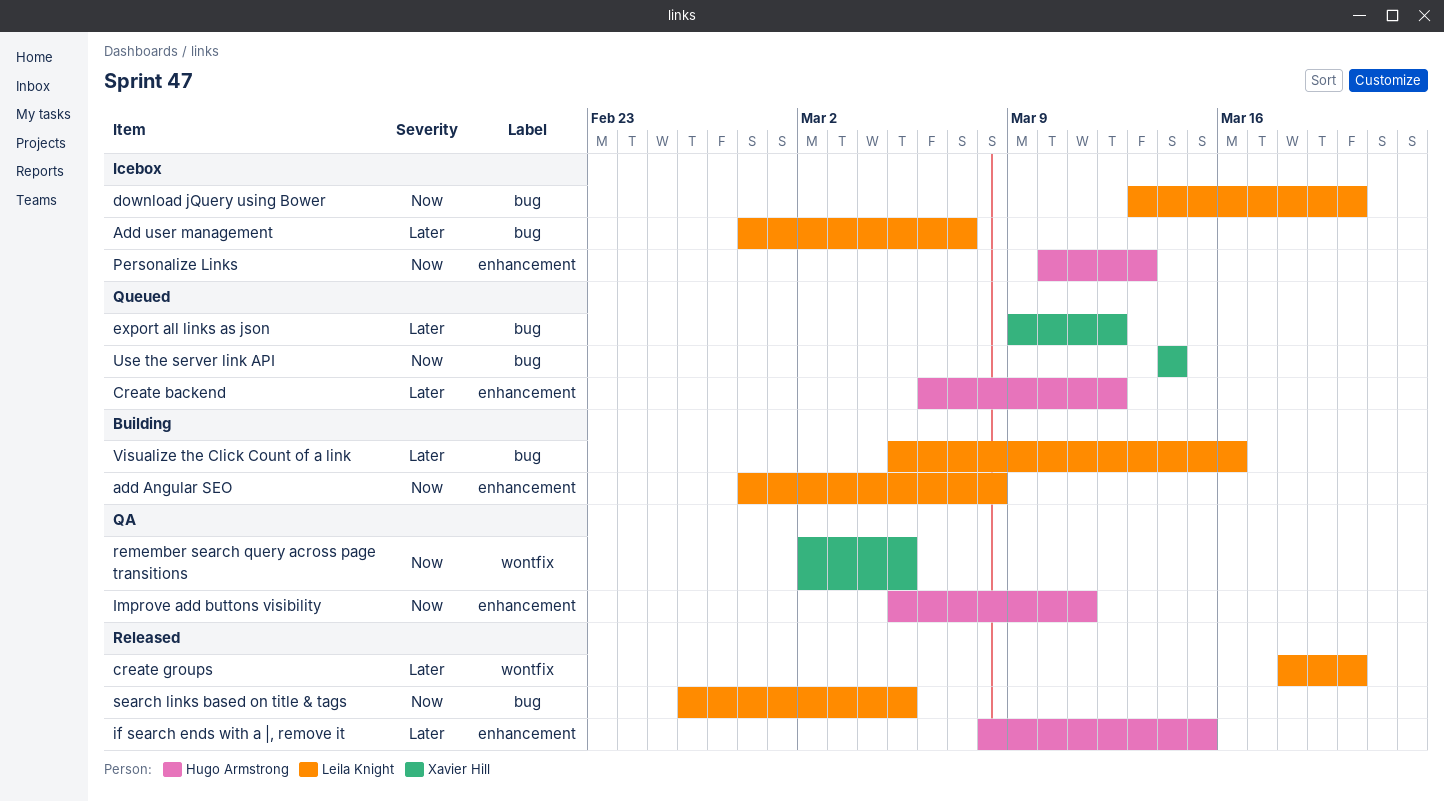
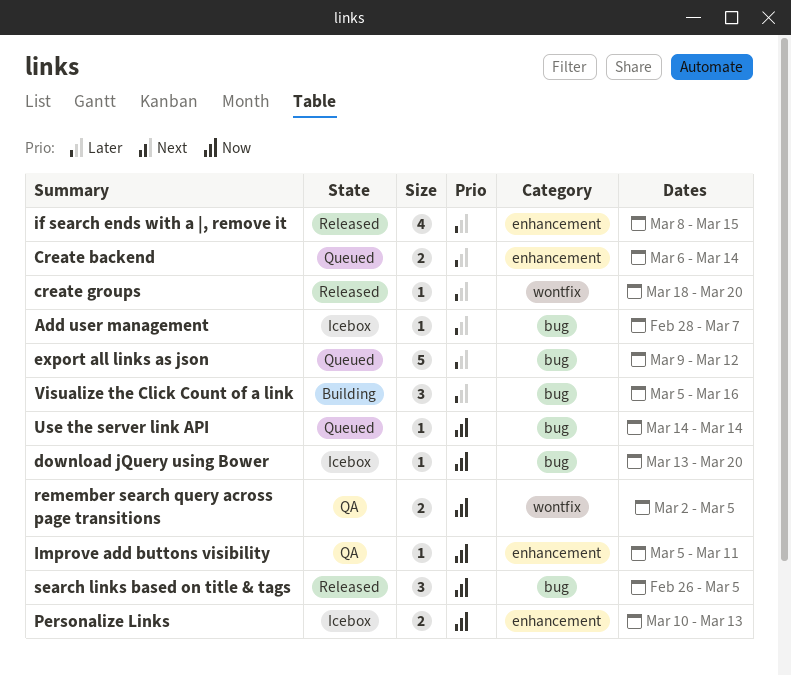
add Angular SEO: present -> none
Create backend, due: Mar 12 -> Mar 14

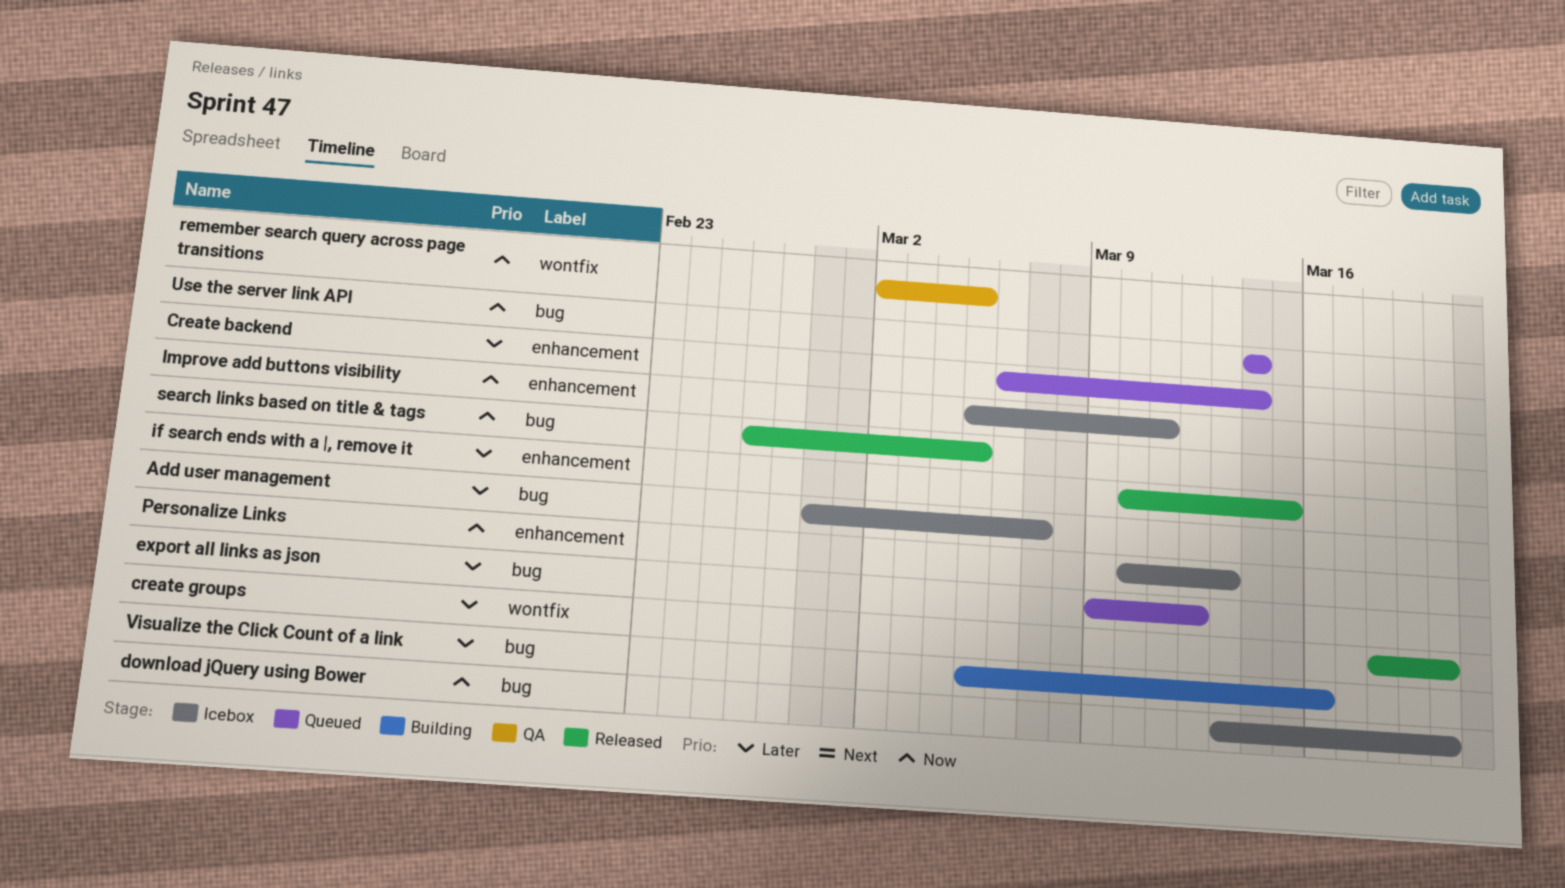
if search ends with a |, remove it, start: Mar 8 -> Mar 10
Improve add buttons visibility, status: QA -> Icebox

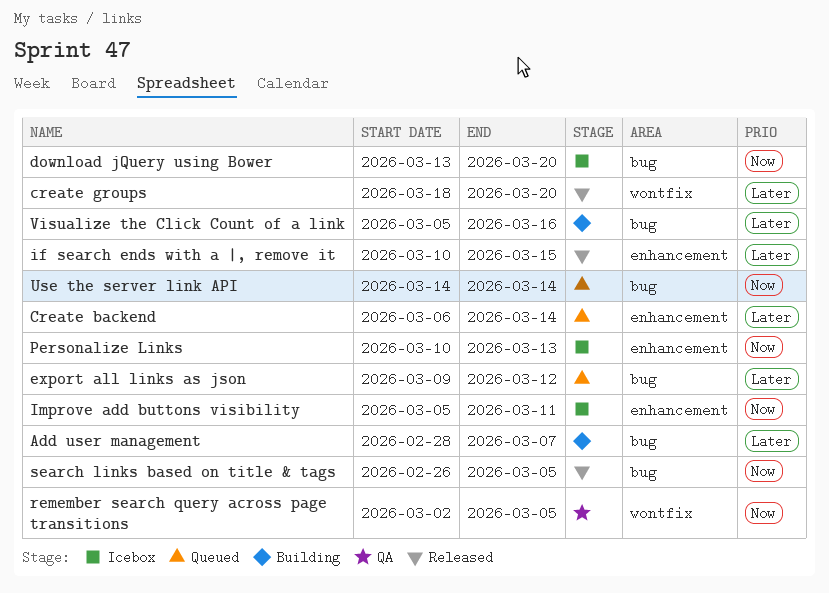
Add user management, status: Icebox -> Building

